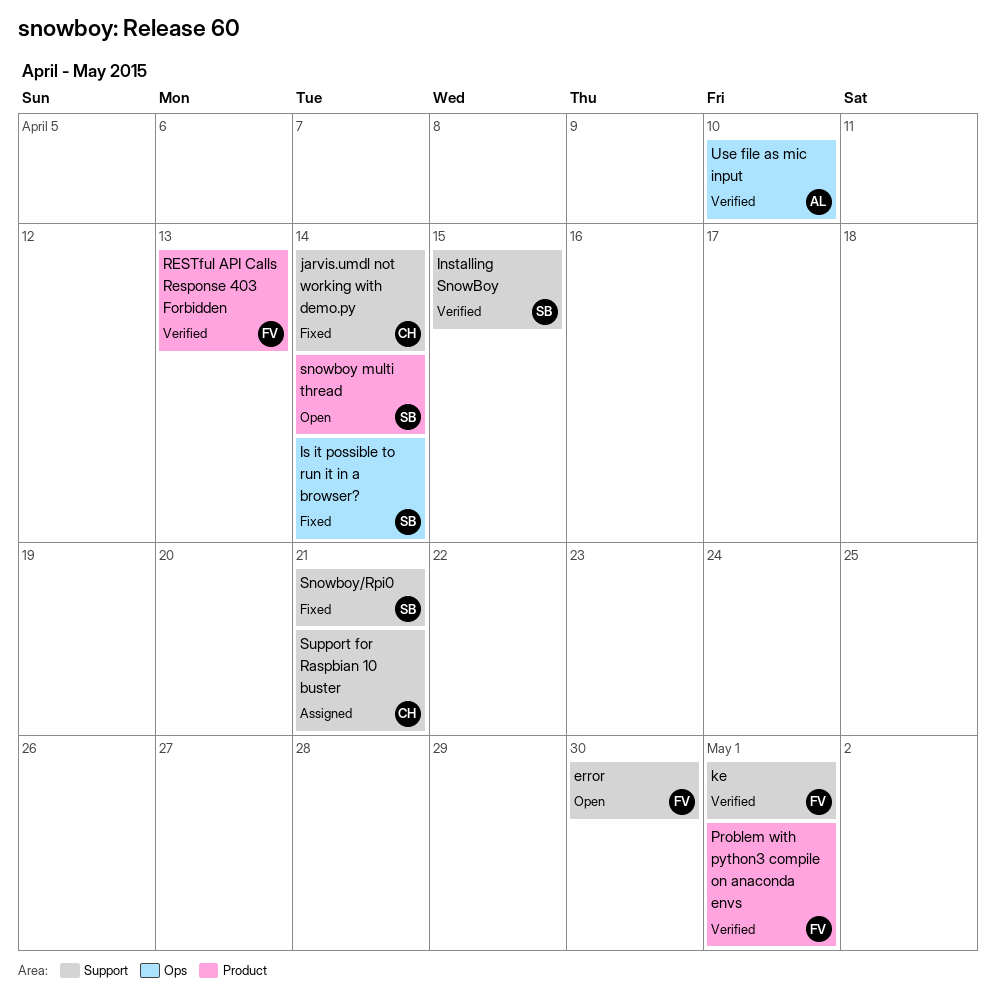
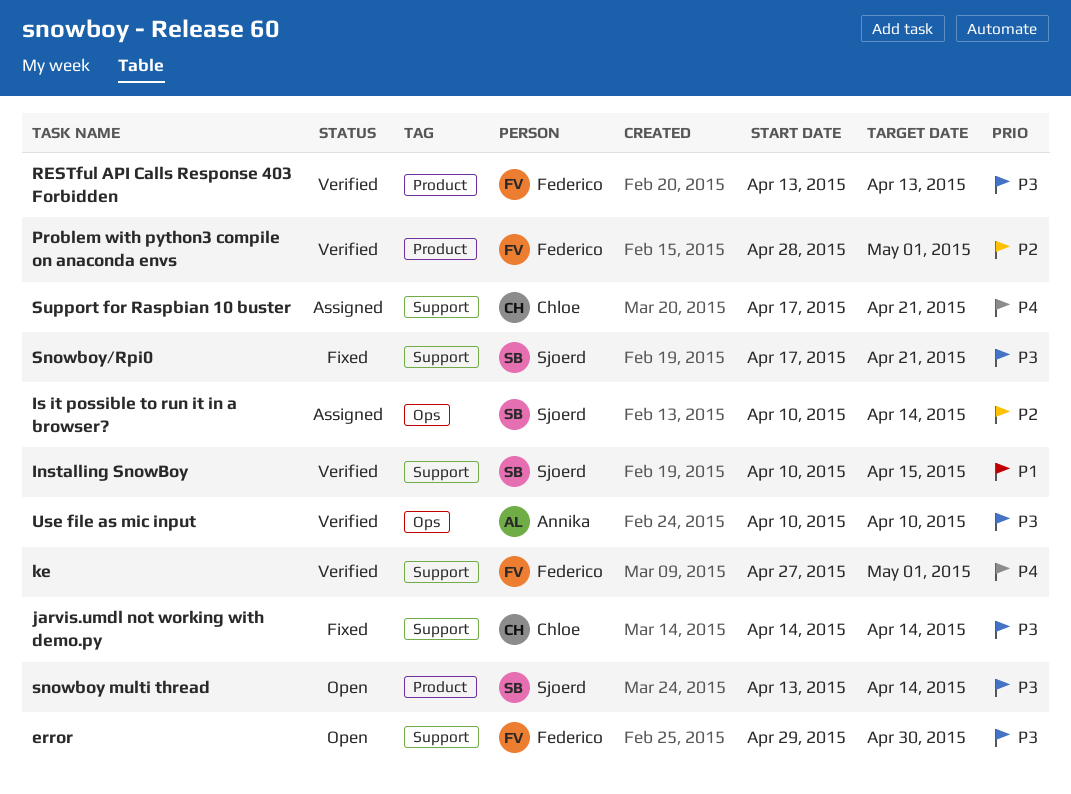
Is it possible to run it in a browser?, status: Fixed -> Assigned

